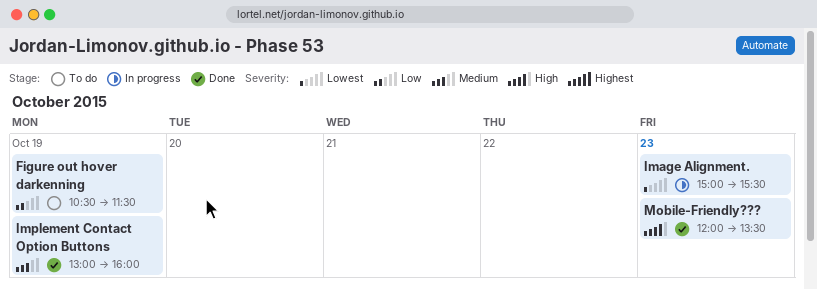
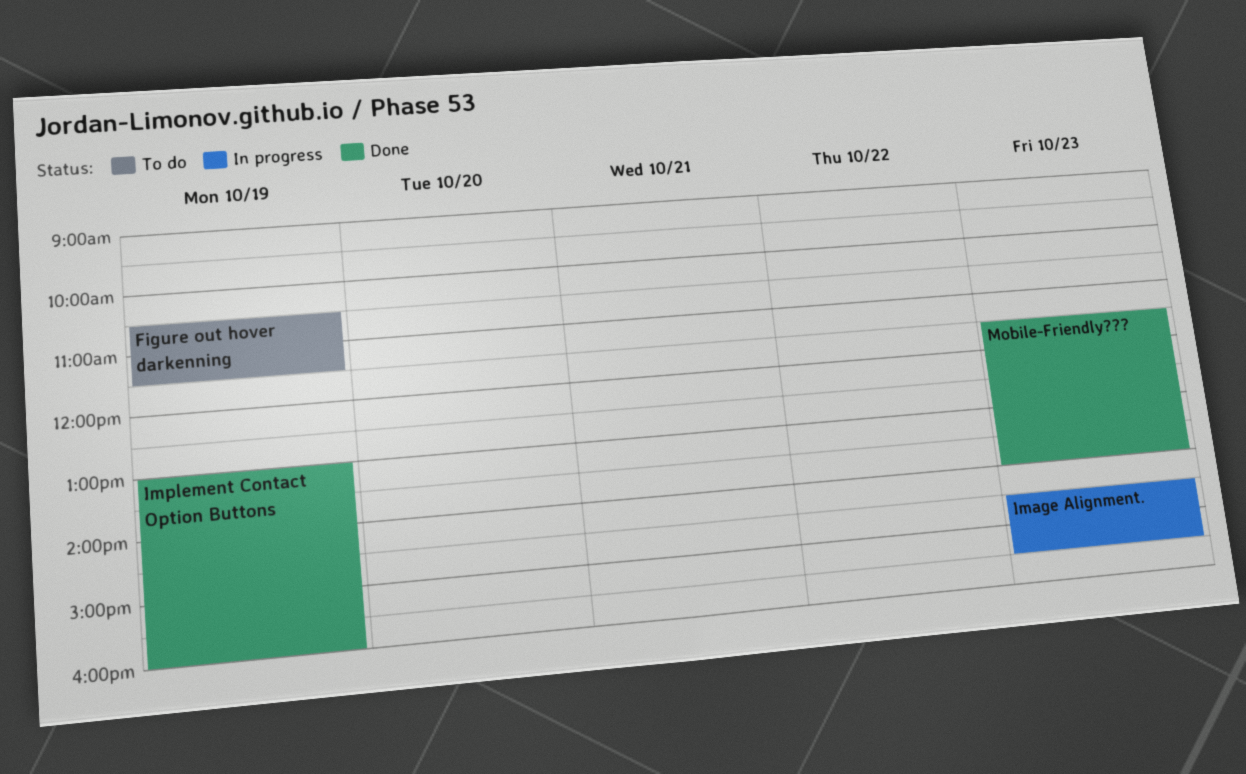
Image Alignment., begins: 15:00 -> 14:30
Mobile-Friendly???, begins: 12:00 -> 11:30
Mobile-Friendly???, ends: 13:30 -> 14:00

